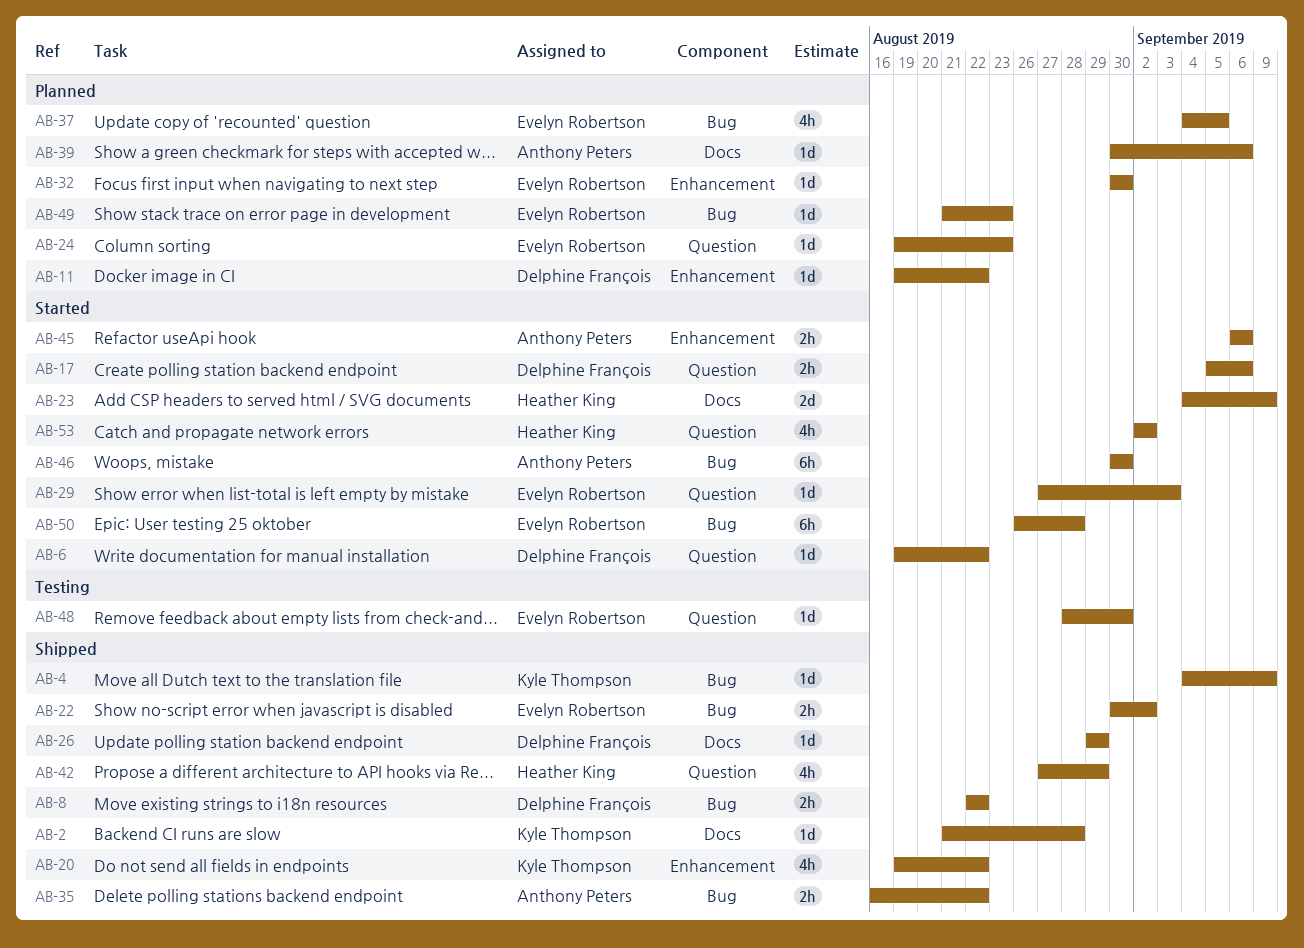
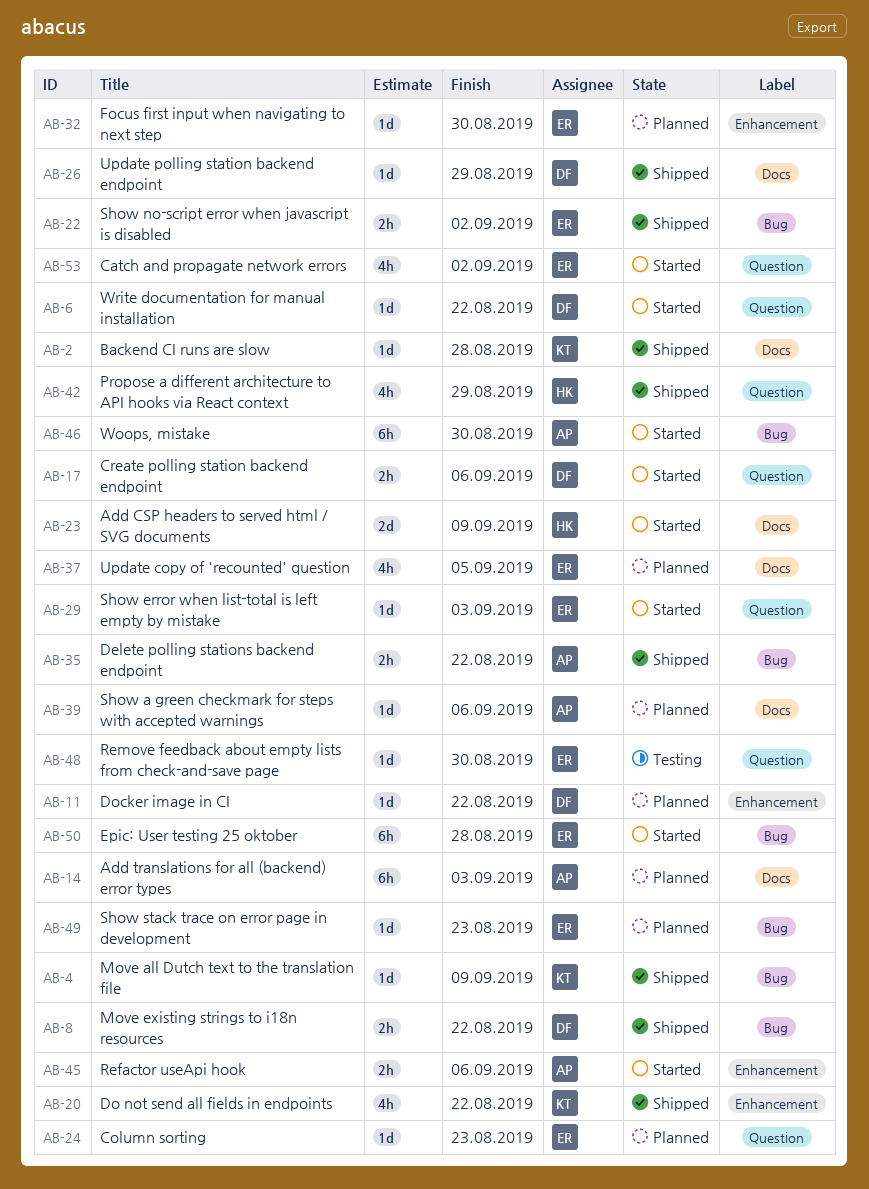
AB-14: none -> present
AB-37, label: Bug -> Docs
AB-53, owner: Heather King -> Evelyn Robertson

